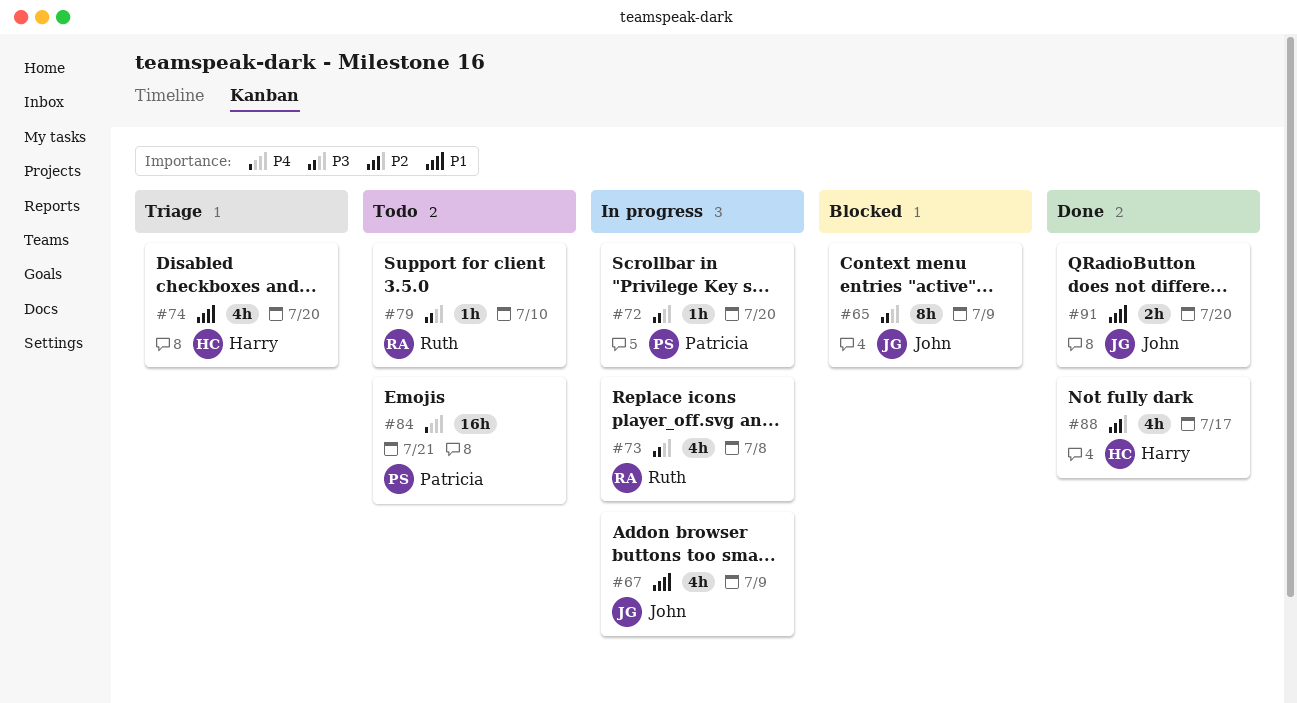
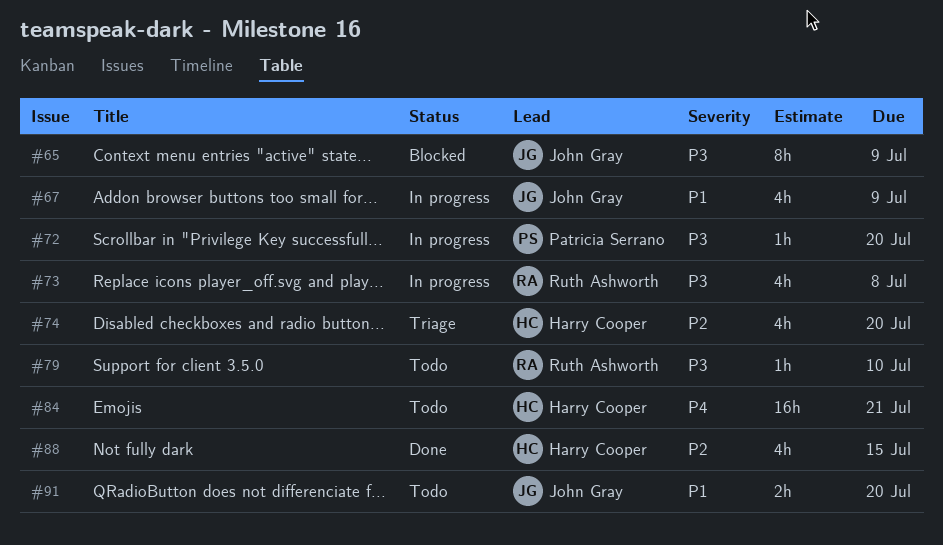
#74, priority: P1 -> P2
#84, owner: Patricia Serrano -> Harry Cooper
#88, due: Jul 17 -> Jul 15
#91, status: Done -> Todo

